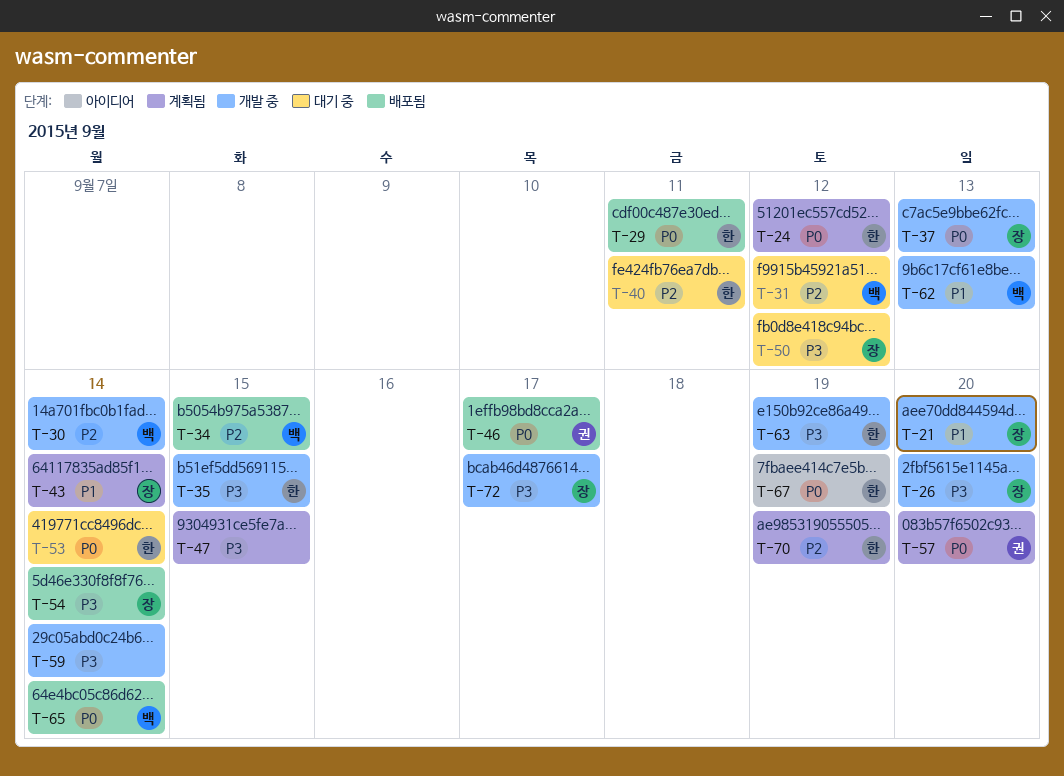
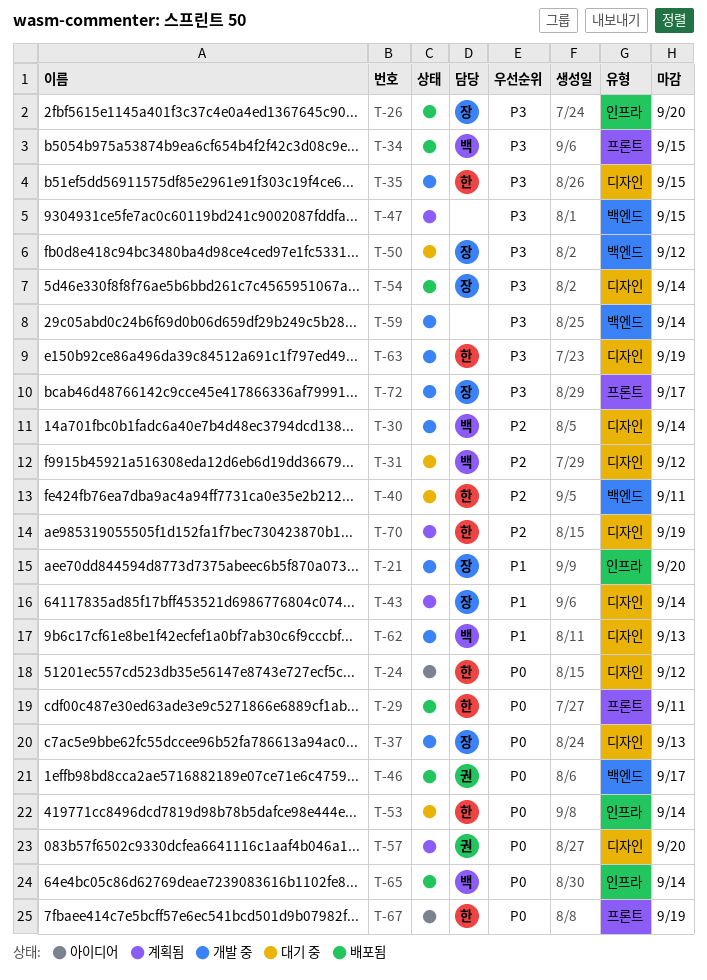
T-24, status: 계획됨 -> 아이디어
T-26, status: 개발 중 -> 배포됨
T-34, priority: P2 -> P3

